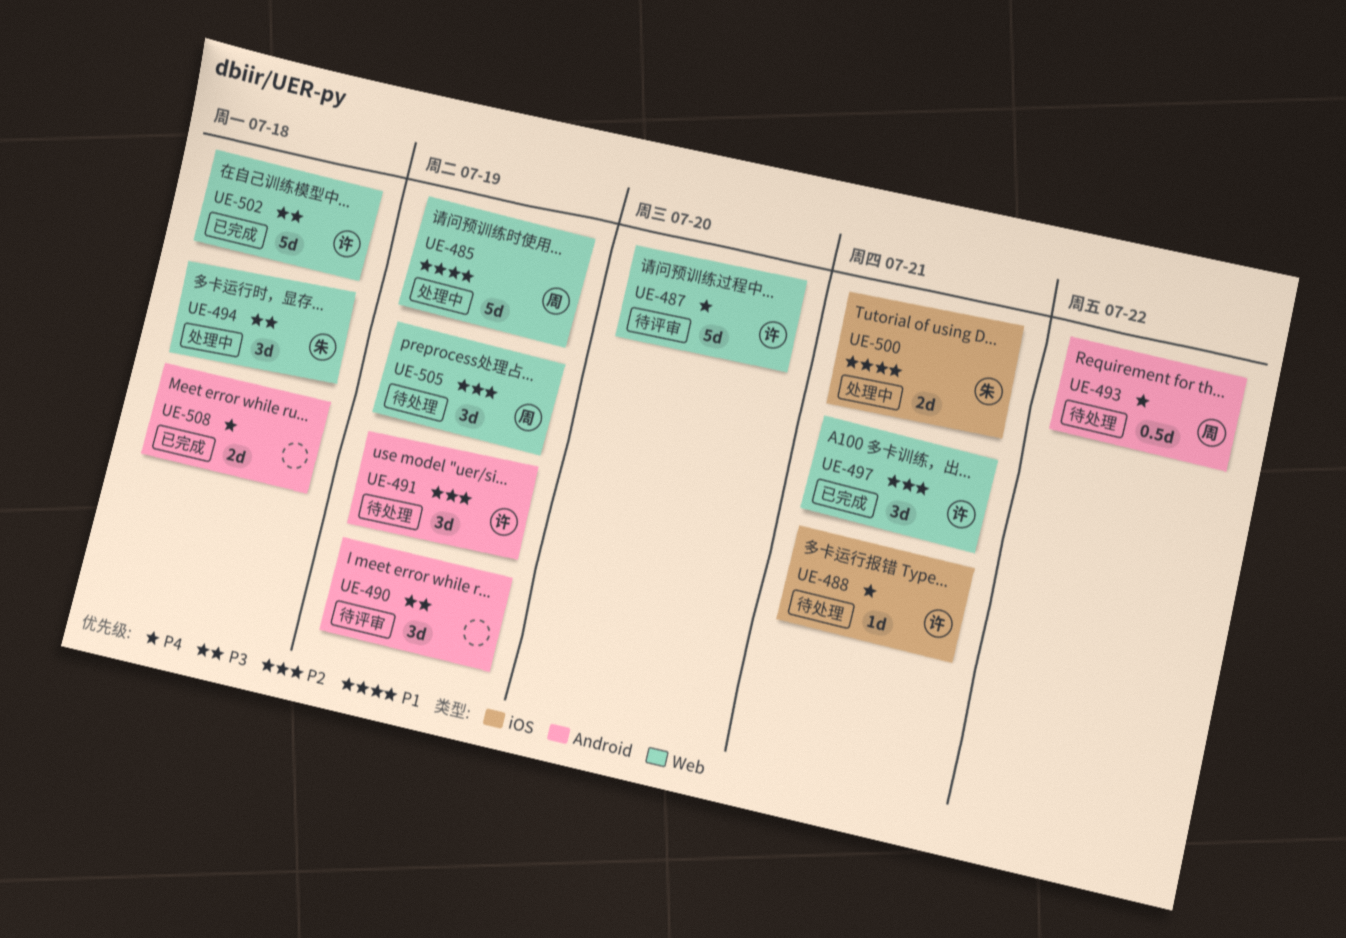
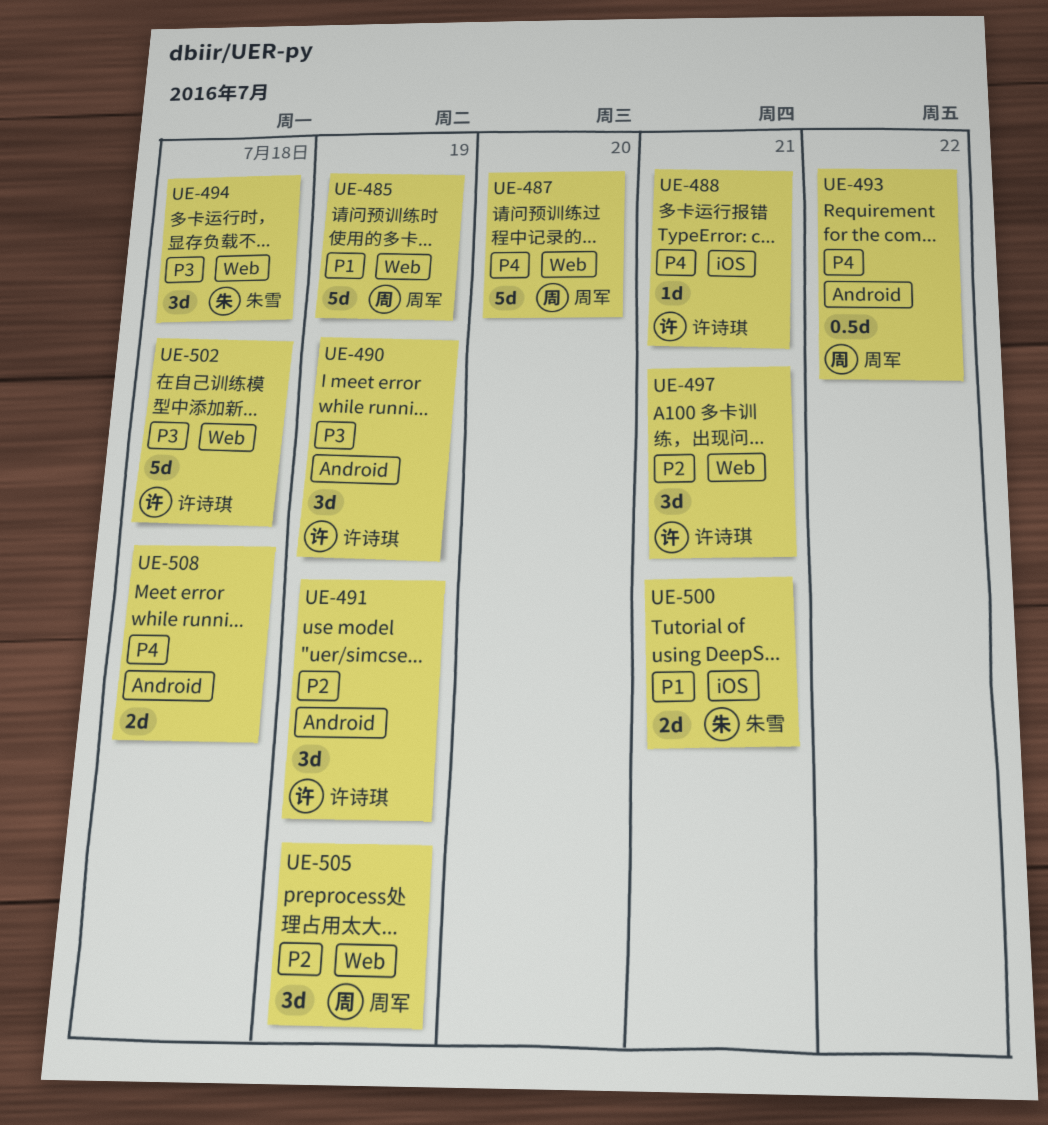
UE-487, owner: 许诗琪 -> 周军
UE-490, owner: none -> 许诗琪

